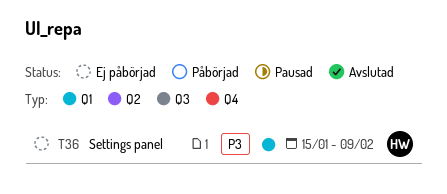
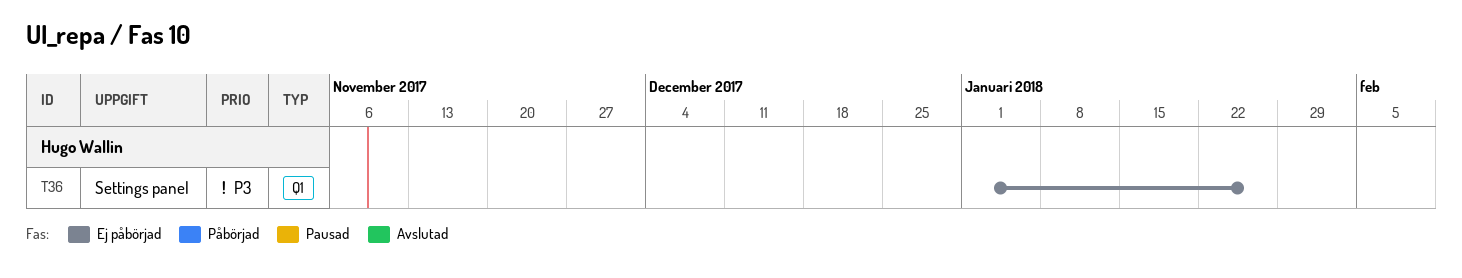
T36, start: Jan 15 -> Jan 1
T36, due: Feb 9 -> Jan 26

